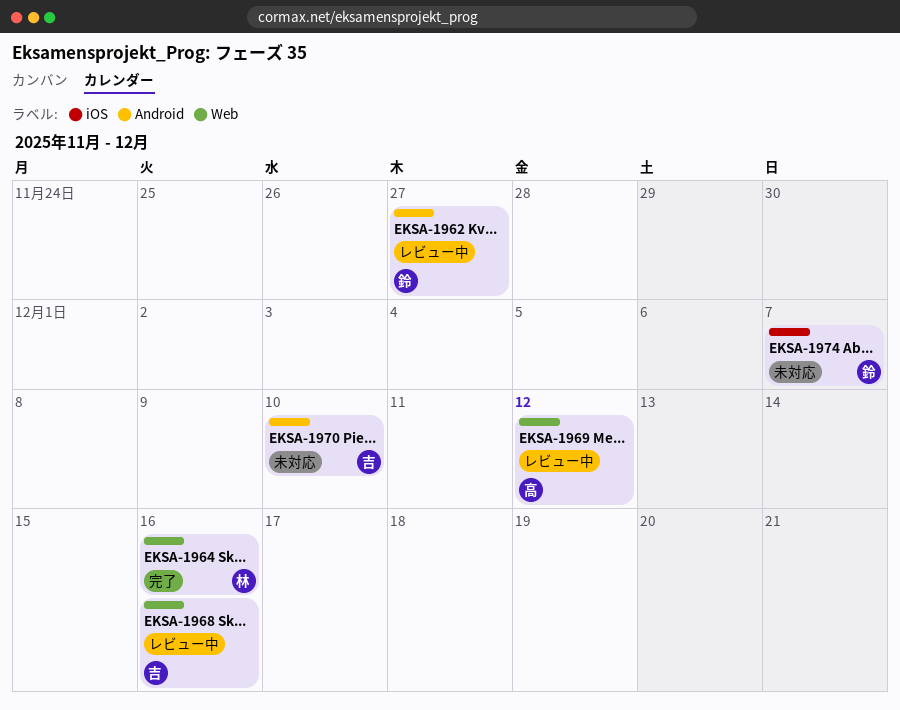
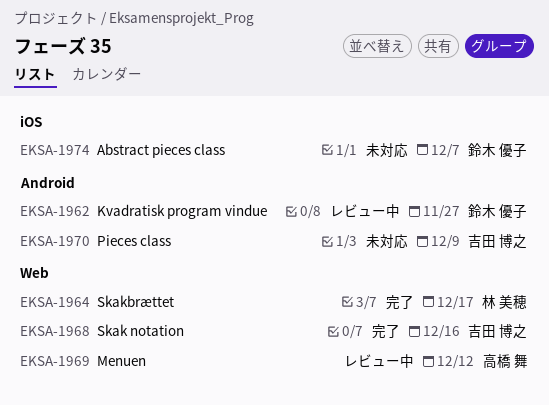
EKSA-1964, due: Dec 16 -> Dec 17
EKSA-1968, status: レビュー中 -> 完了
EKSA-1970, due: Dec 10 -> Dec 9

